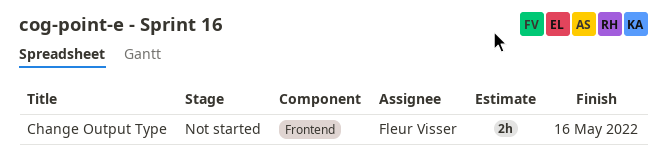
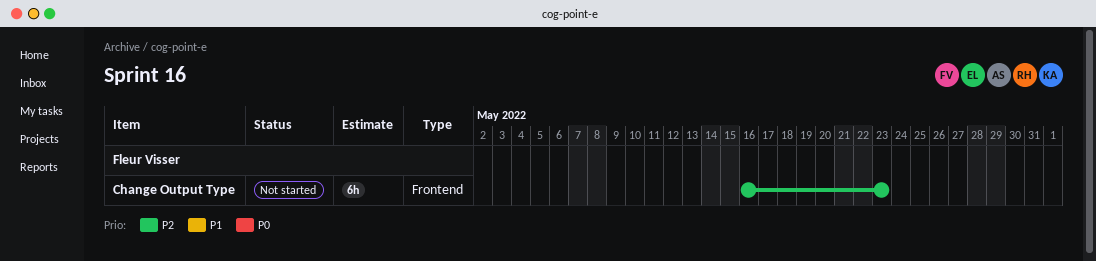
Change Output Type, estimate: 2h -> 6h
Change Output Type, due: May 16 -> May 23

